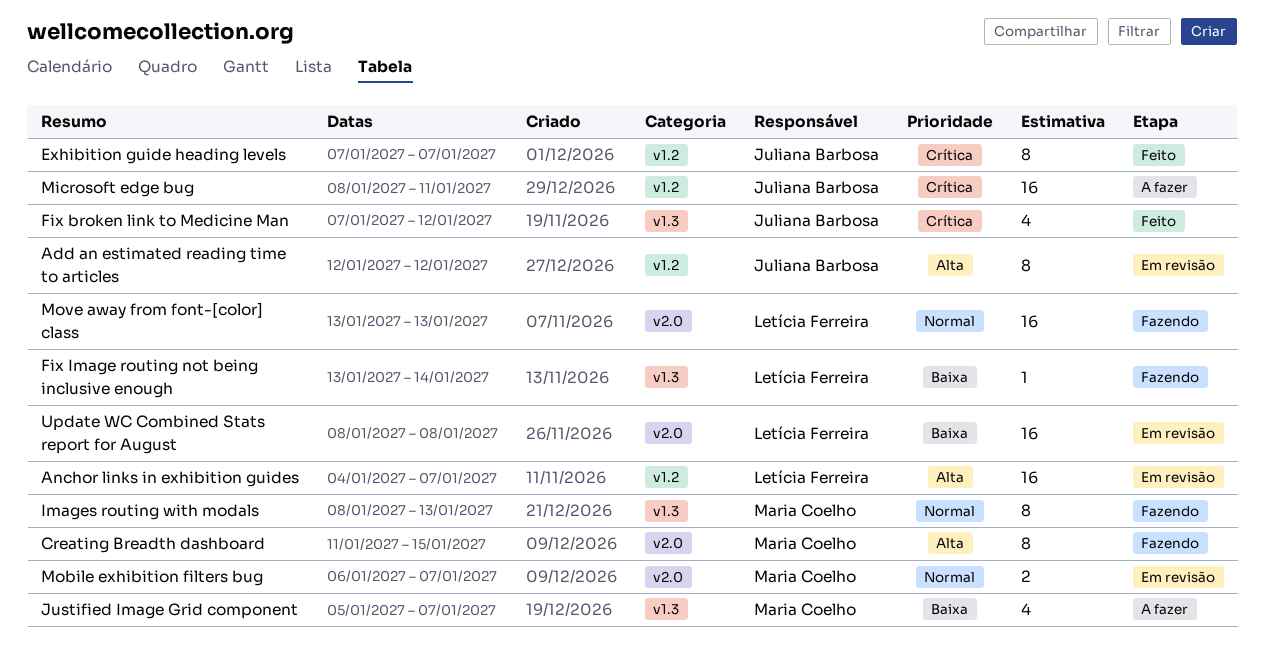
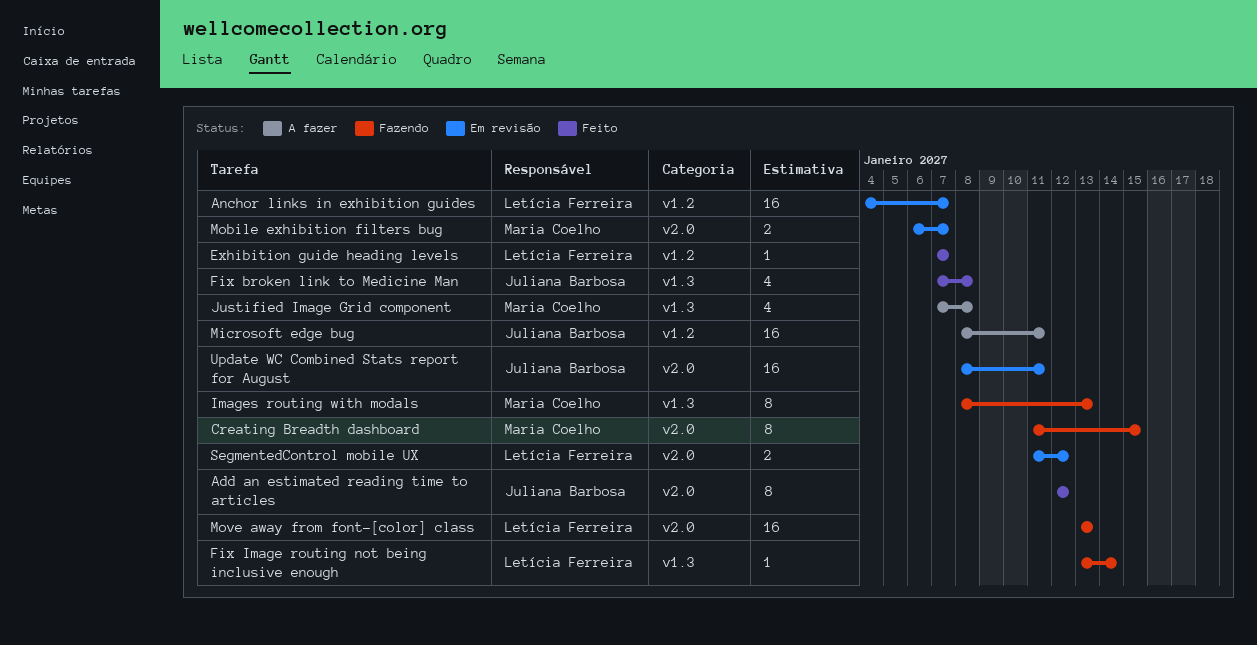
Add an estimated reading time to articles, status: Em revisão -> Feito
Add an estimated reading time to articles, label: v1.2 -> v2.0
Exhibition guide heading levels, owner: Juliana Barbosa -> Letícia Ferreira
Exhibition guide heading levels, estimate: 8 -> 1
Fix broken link to Medicine Man, due: Jan 12 -> Jan 8
Justified Image Grid component, start: Jan 5 -> Jan 7
Justified Image Grid component, due: Jan 7 -> Jan 8
SegmentedControl mobile UX: none -> present
Update WC Combined Stats report for August, owner: Letícia Ferreira -> Juliana Barbosa
Update WC Combined Stats report for August, due: Jan 8 -> Jan 11

